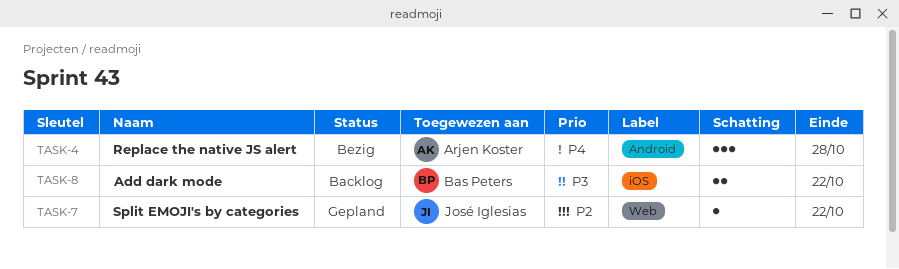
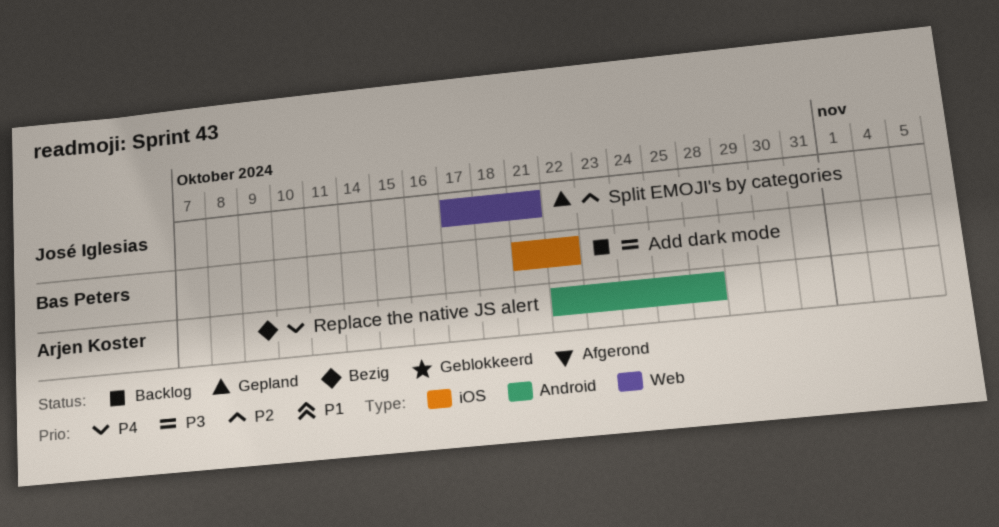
Split EMOJI's by categories, due: Oct 22 -> Oct 21

